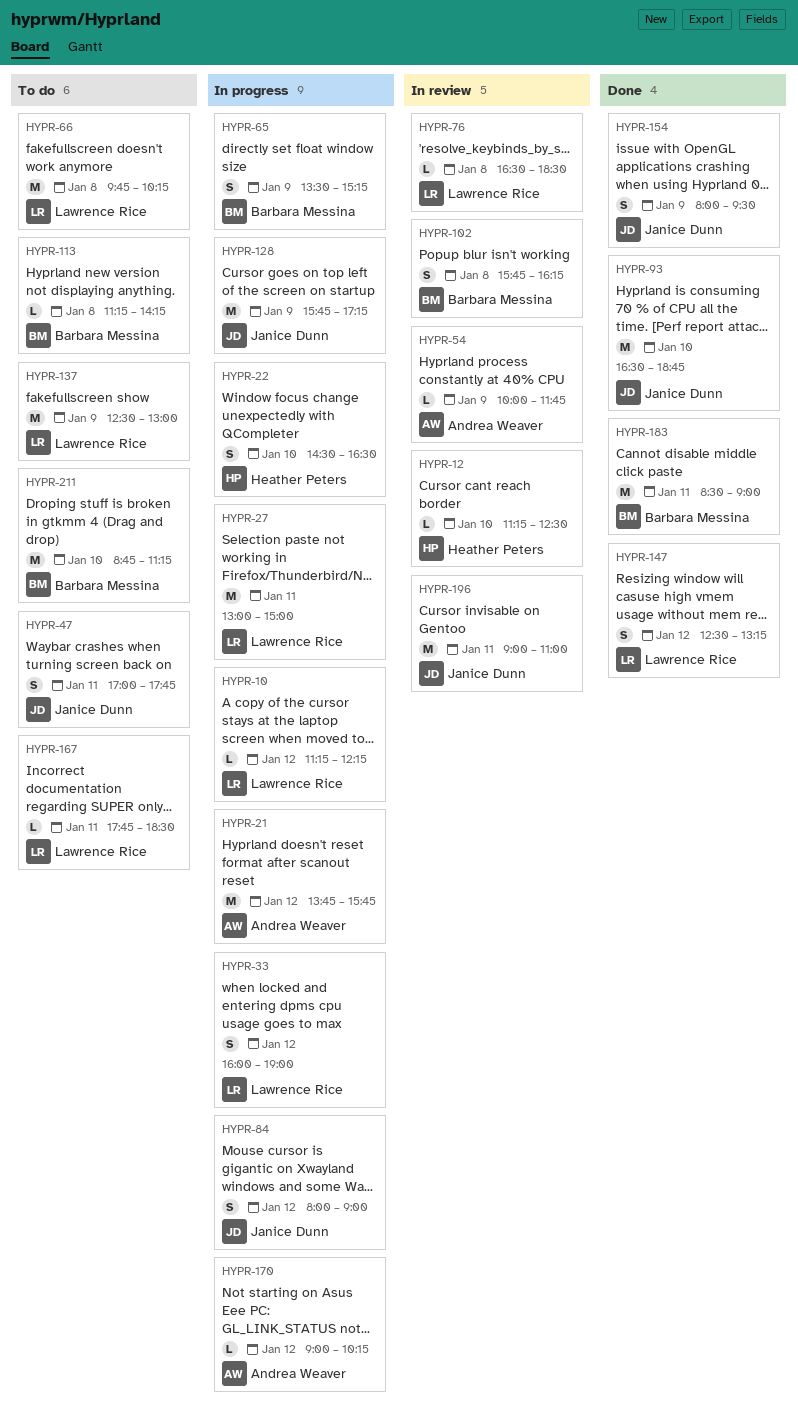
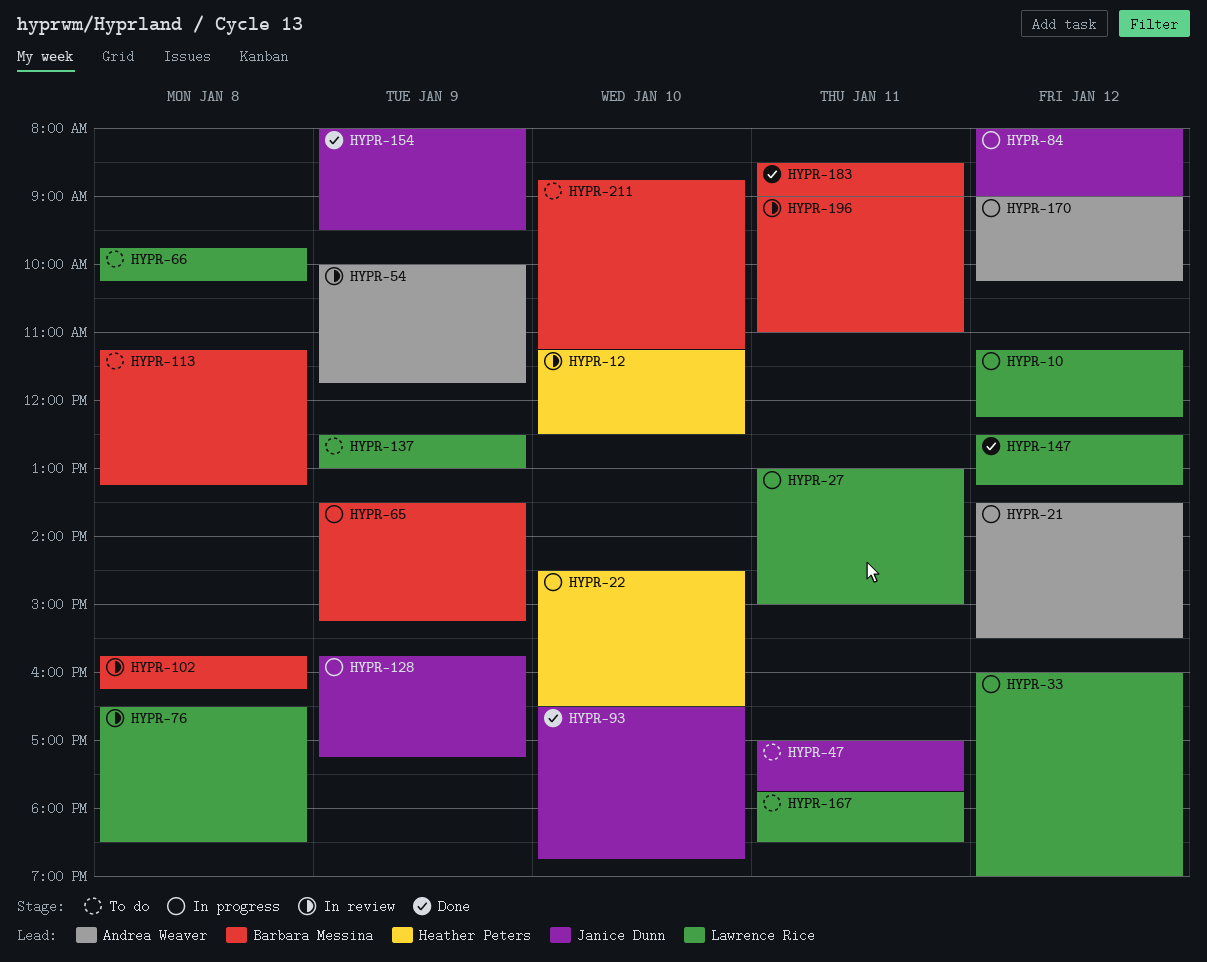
HYPR-21, begins: 13:45 -> 13:30
HYPR-21, ends: 15:45 -> 15:30
HYPR-113, ends: 14:15 -> 13:15
HYPR-196, owner: Janice Dunn -> Barbara Messina

